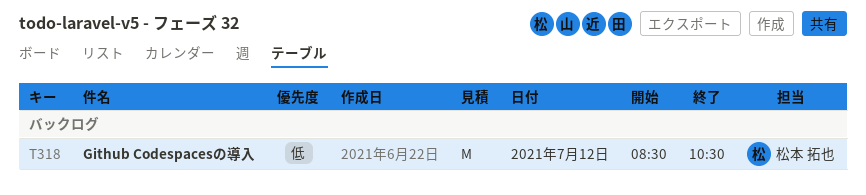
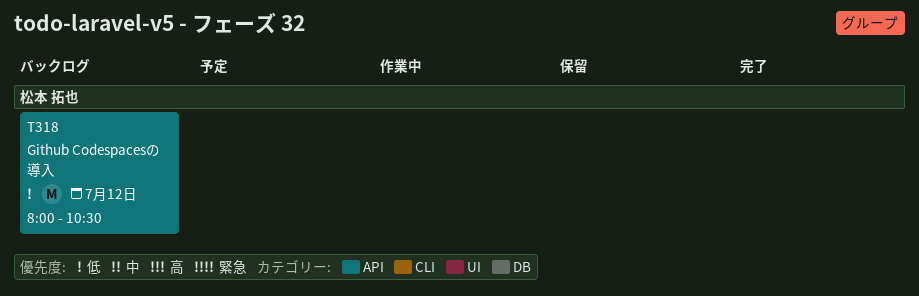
T318, begins: 08:30 -> 08:00

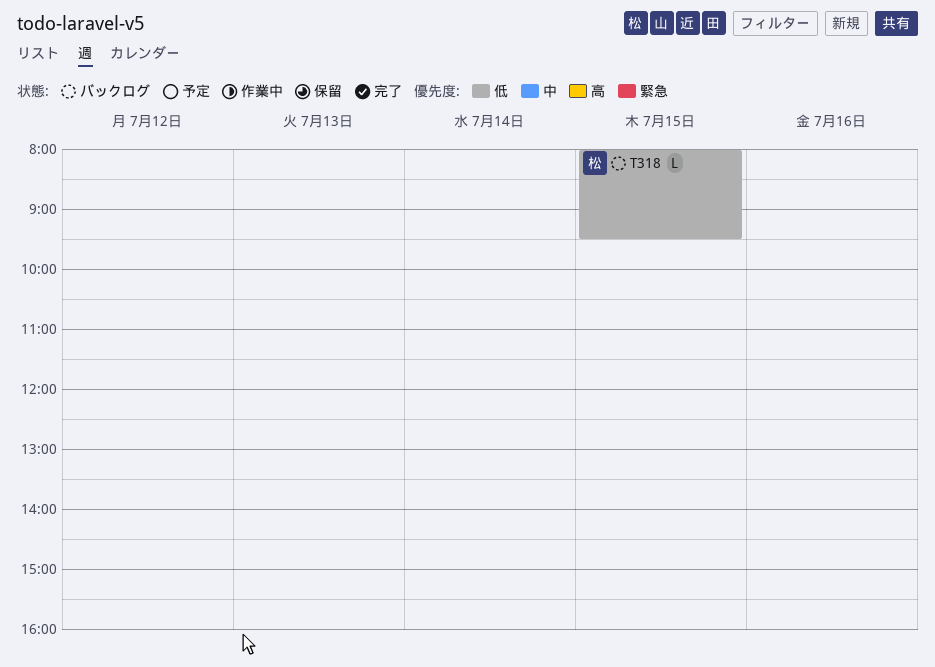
T318, estimate: M -> L
T318, day: Jul 12 -> Jul 15
T318, ends: 10:30 -> 09:30

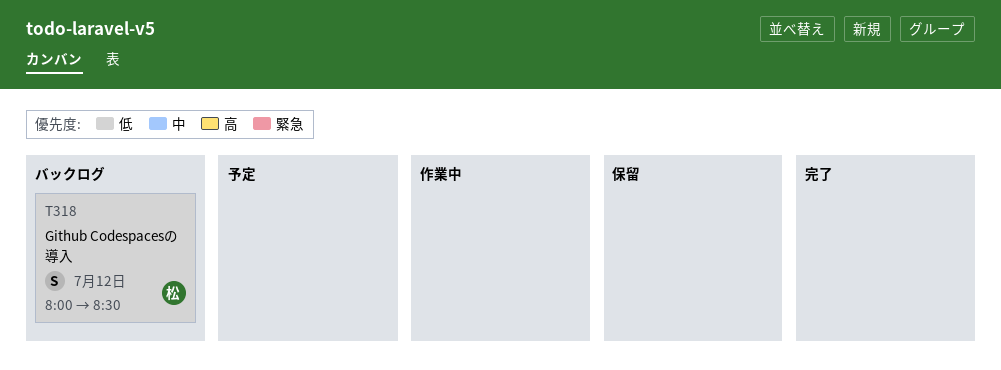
T318, estimate: L -> S
T318, day: Jul 15 -> Jul 12
T318, ends: 09:30 -> 08:30

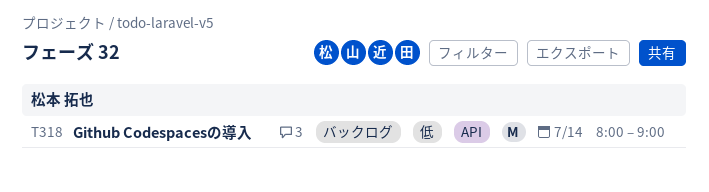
T318, estimate: S -> M
T318, day: Jul 12 -> Jul 14
T318, ends: 08:30 -> 09:00

